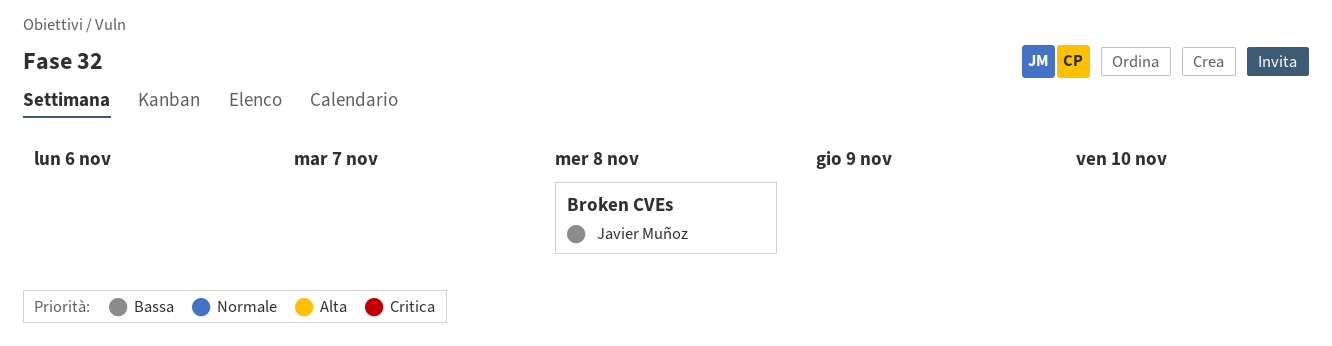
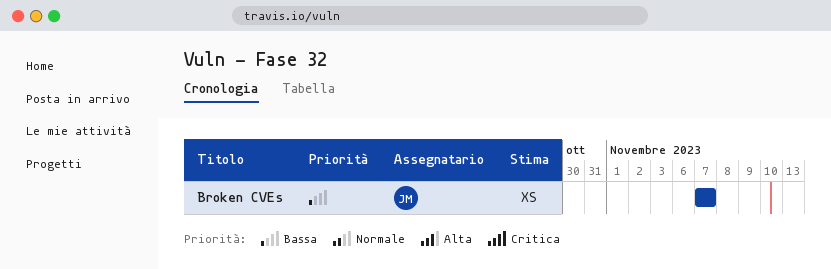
Broken CVEs, due: Nov 8 -> Nov 7

